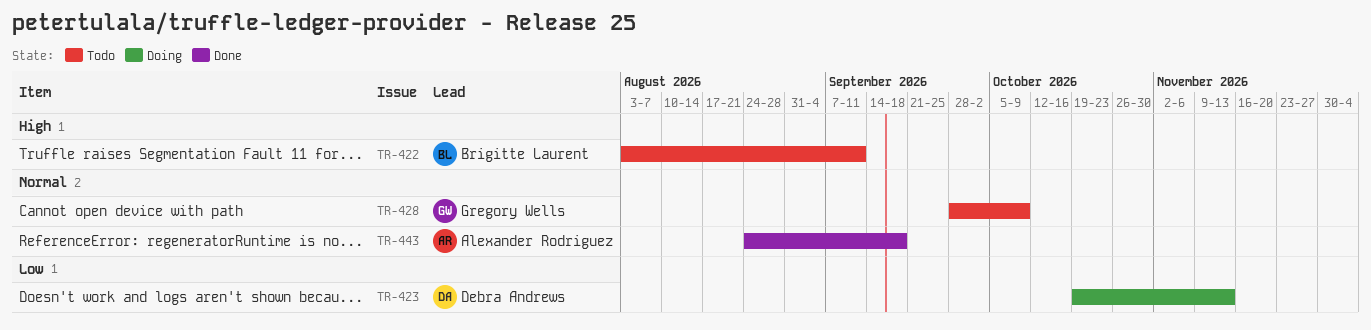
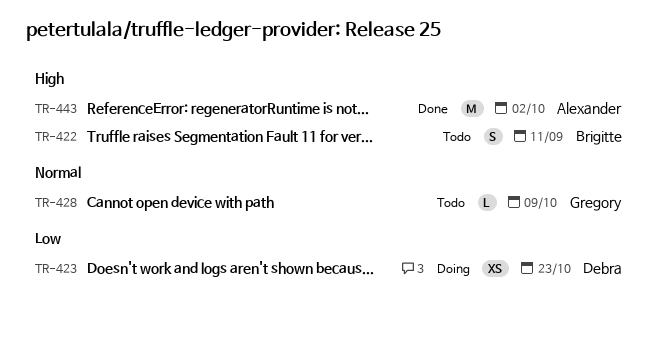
TR-423, due: Nov 13 -> Oct 23
TR-443, priority: Normal -> High
TR-443, due: Sep 18 -> Oct 2

